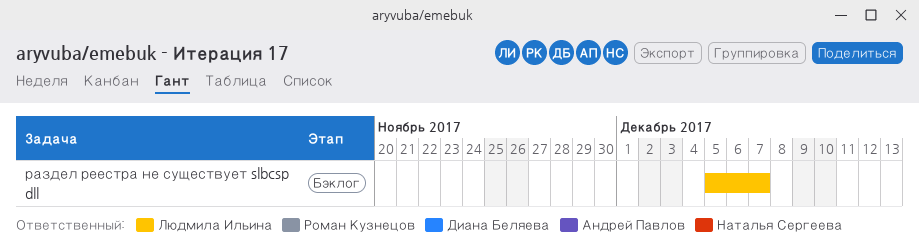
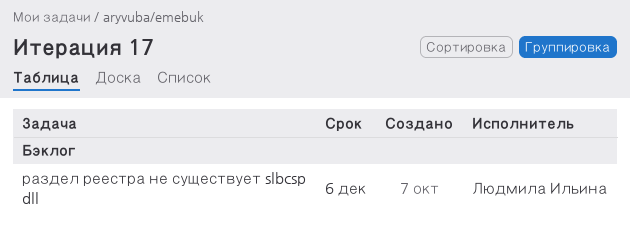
раздел реестра не существует slbcsp dll, due: Dec 7 -> Dec 6

